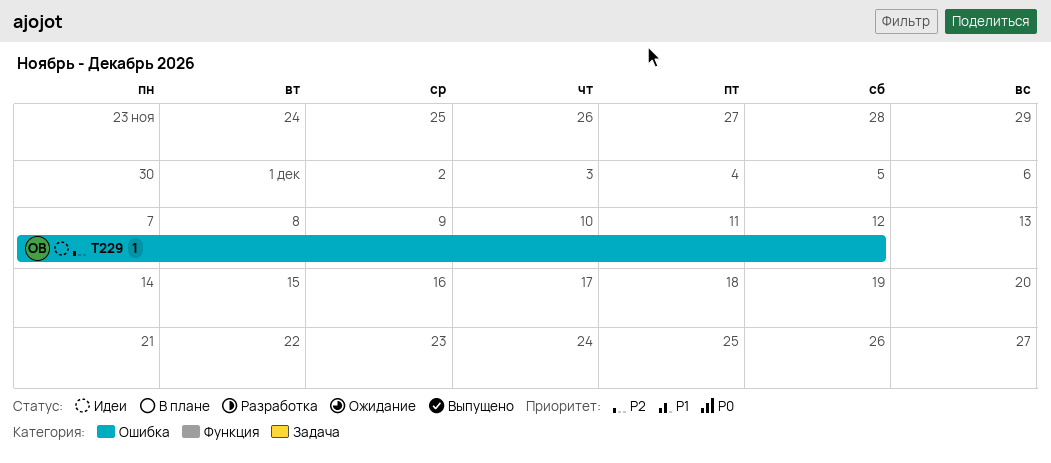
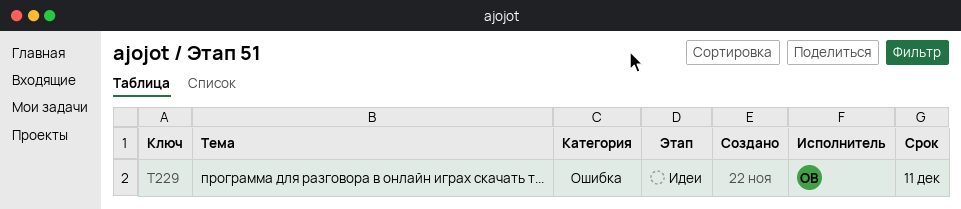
T229, due: Dec 12 -> Dec 11

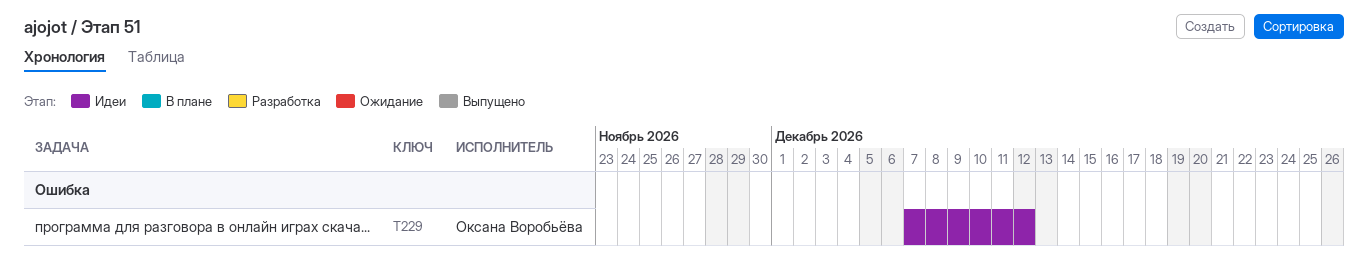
T229, due: Dec 11 -> Dec 12

